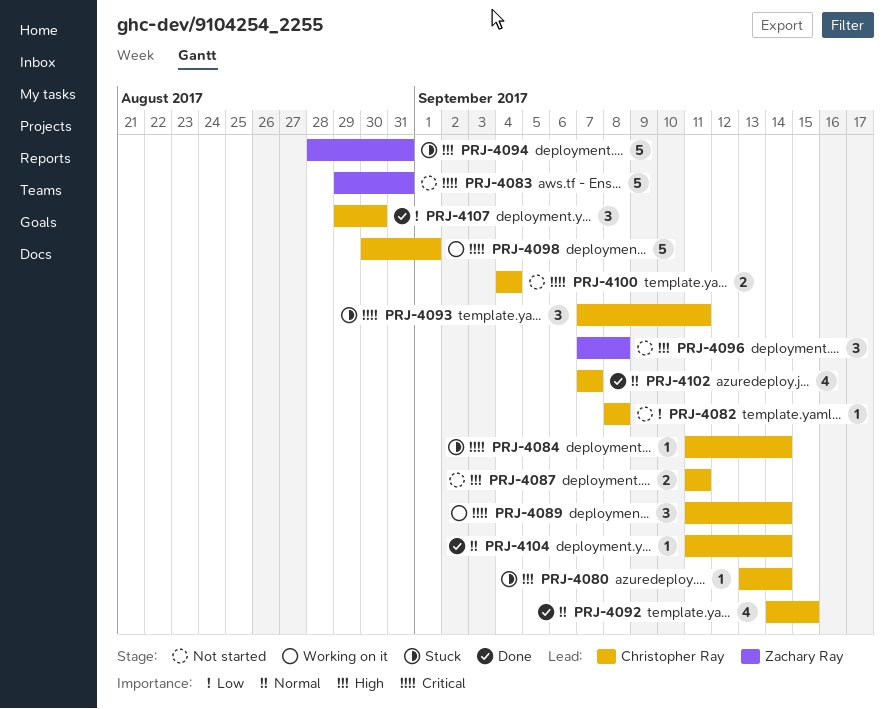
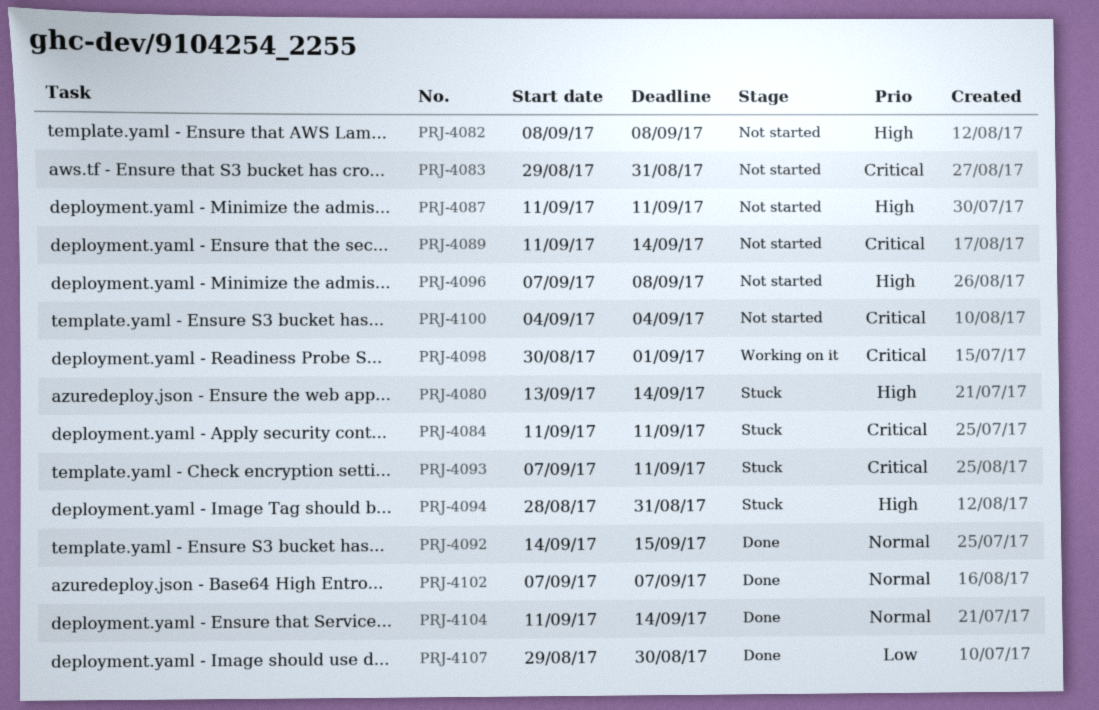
PRJ-4082, priority: Low -> High
PRJ-4084, due: Sep 14 -> Sep 11
PRJ-4089, status: Working on it -> Not started

